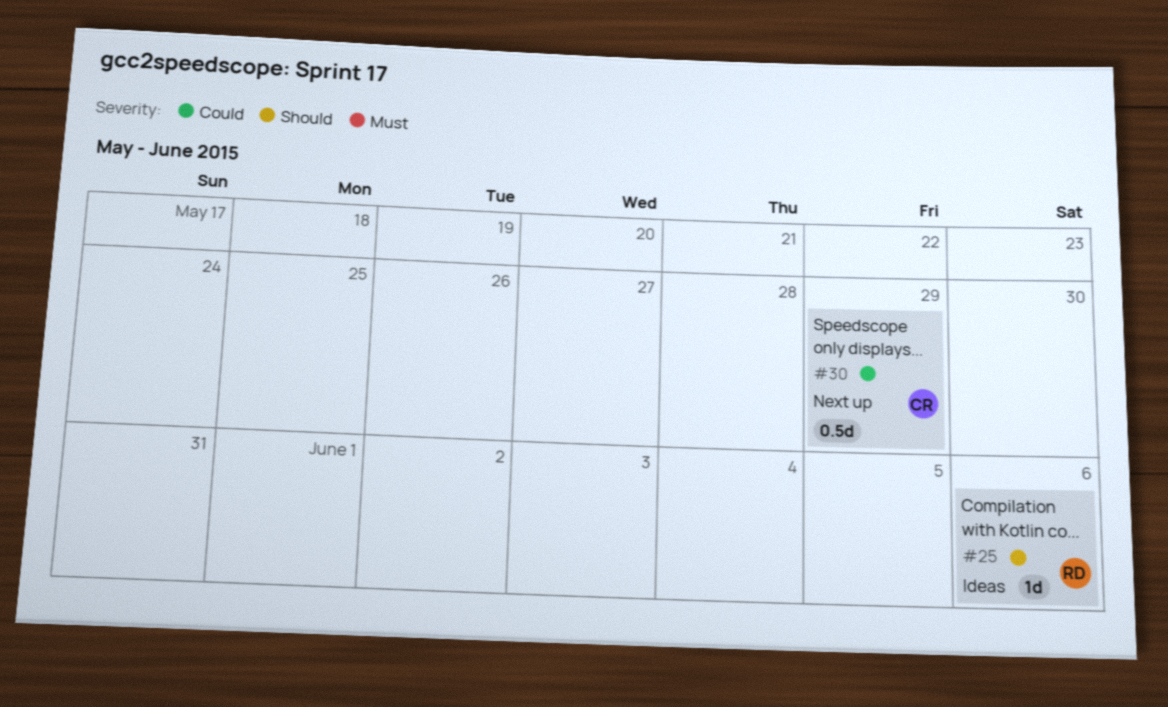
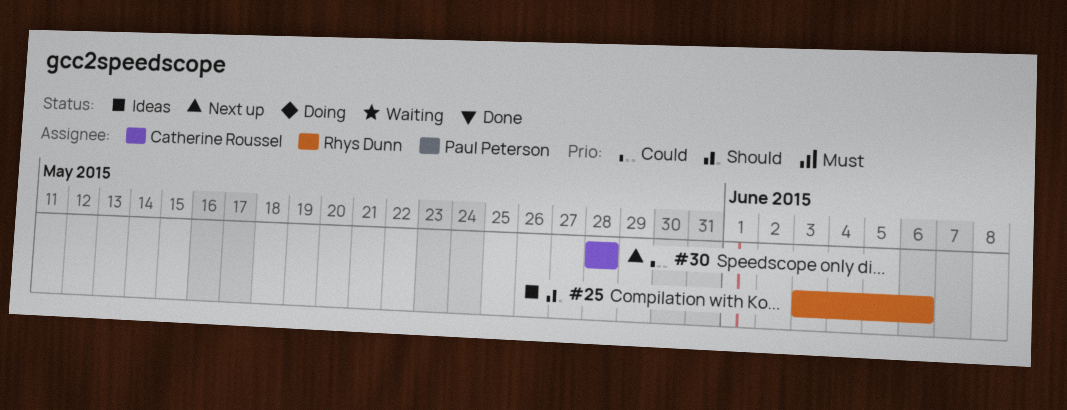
#30, due: May 29 -> May 28

